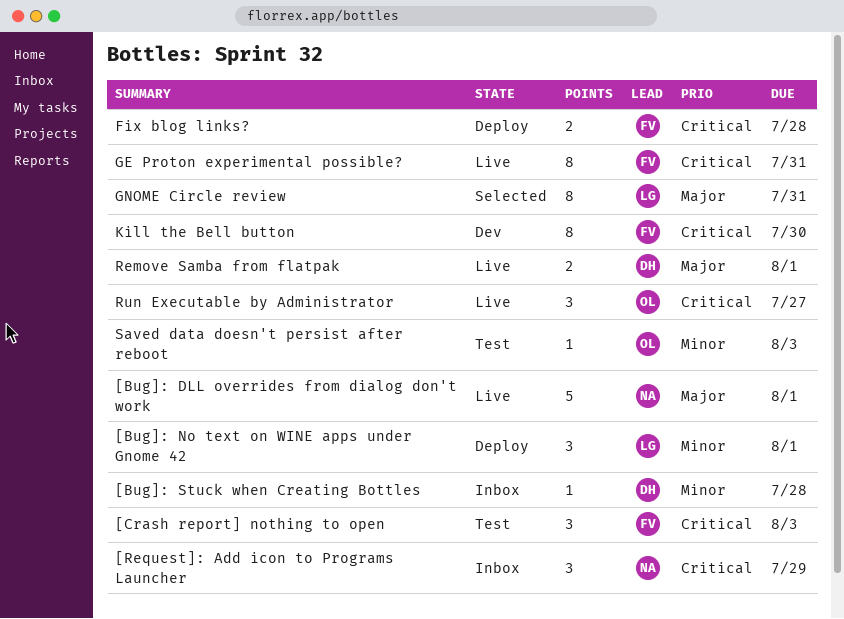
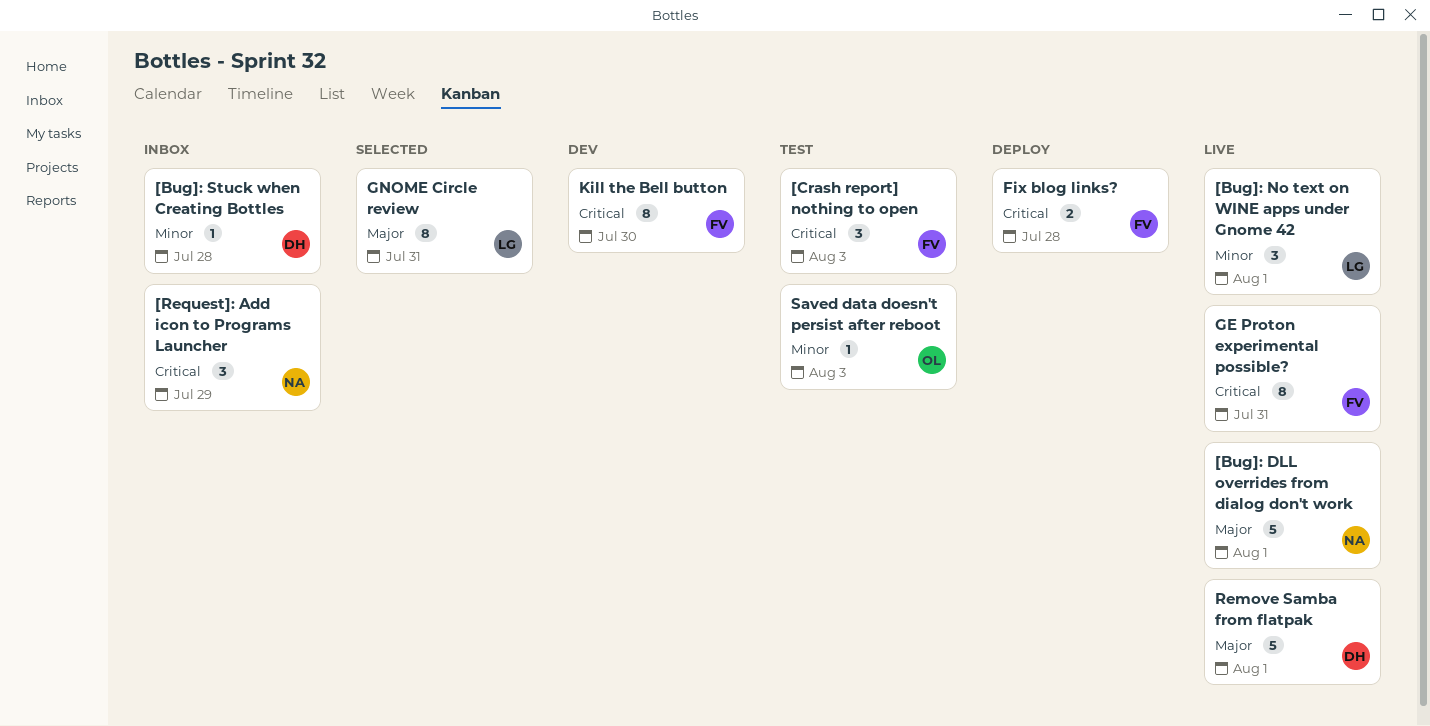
[Bug]: No text on WINE apps under Gnome 42, status: Deploy -> Live
Remove Samba from flatpak, estimate: 2 -> 5
Run Executable by Administrator: present -> none

